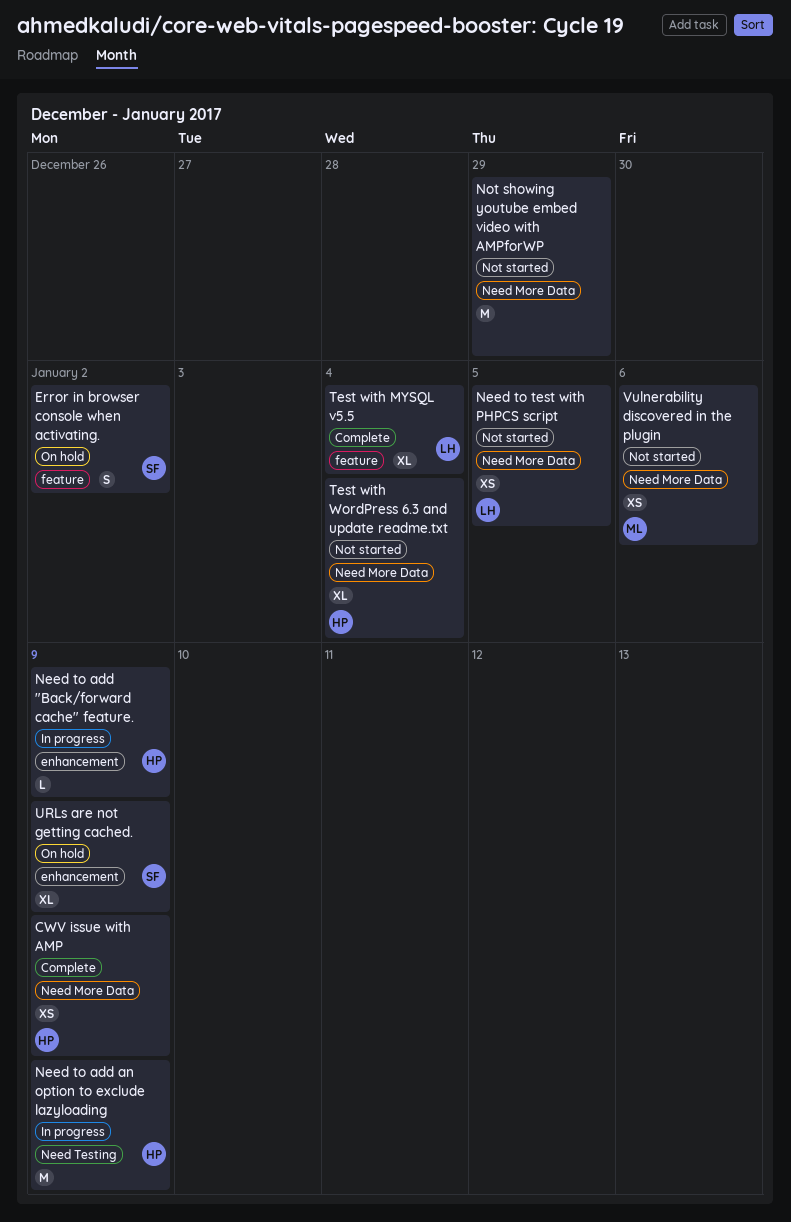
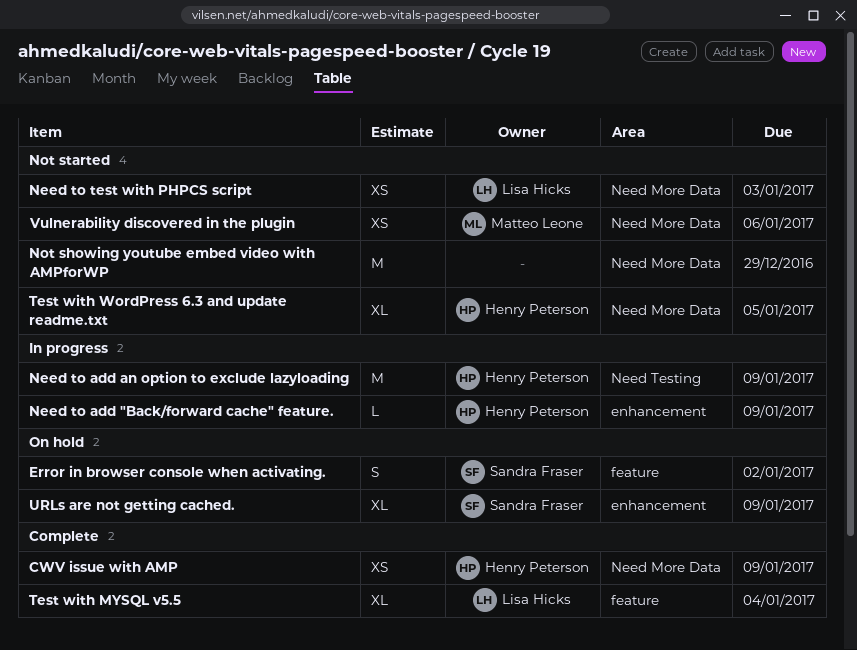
Need to test with PHPCS script, due: Jan 5 -> Jan 3
Test with WordPress 6.3 and update readme.txt, due: Jan 4 -> Jan 5

